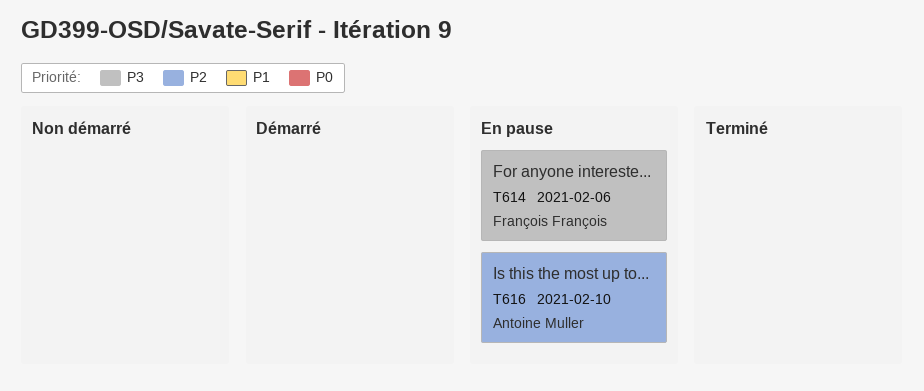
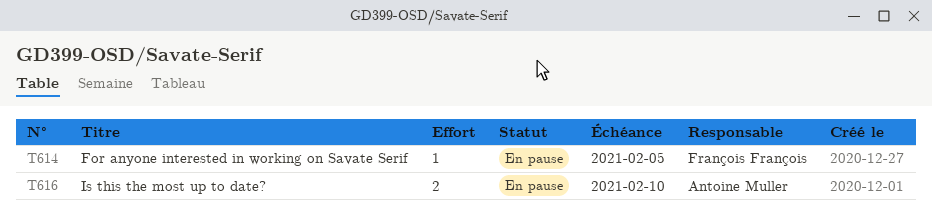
T614, due: Feb 6 -> Feb 5

